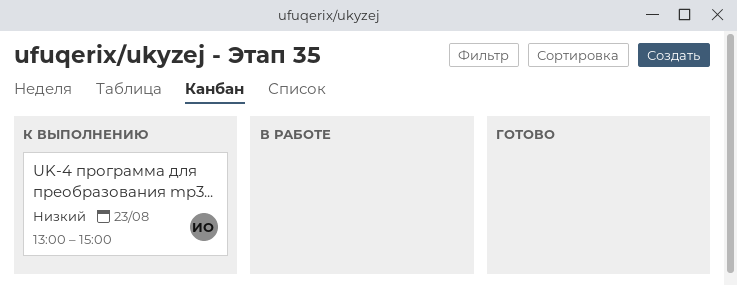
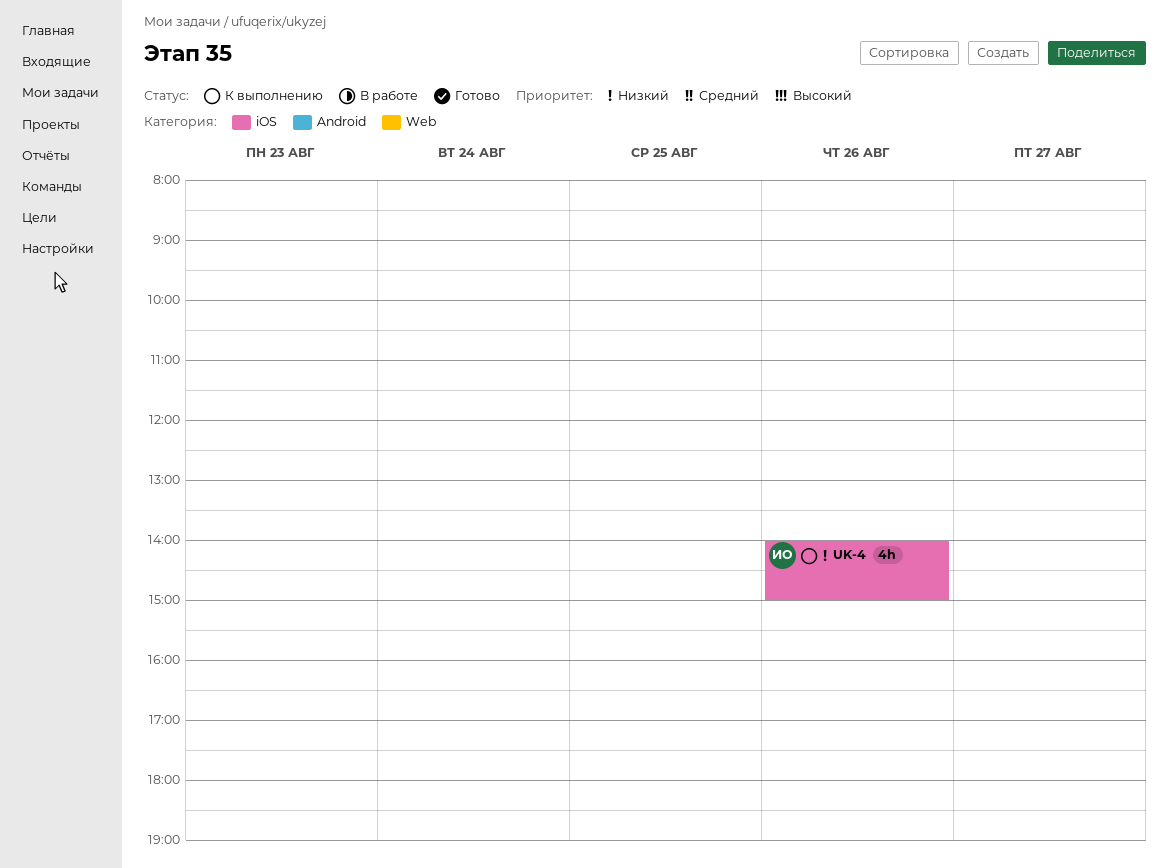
UK-4, day: Aug 23 -> Aug 26
UK-4, begins: 13:00 -> 14:00

